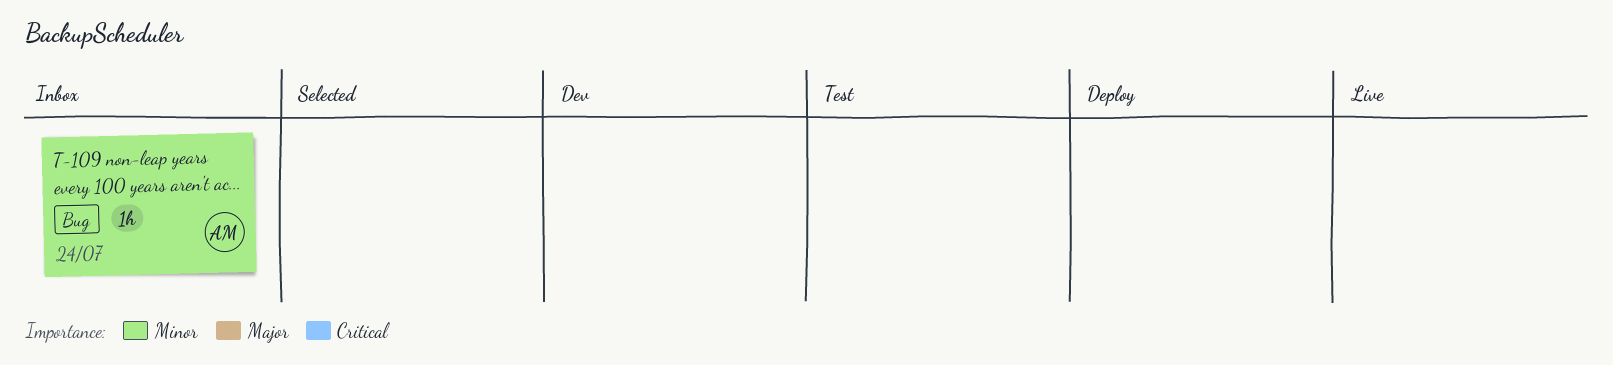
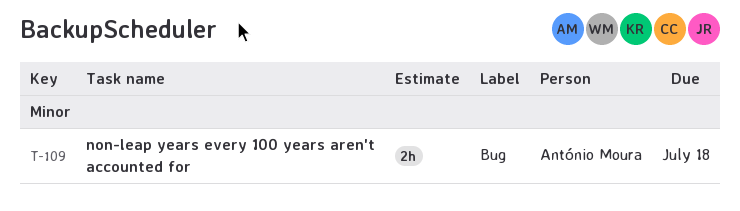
T-109, estimate: 1h -> 2h
T-109, due: Jul 24 -> Jul 18

